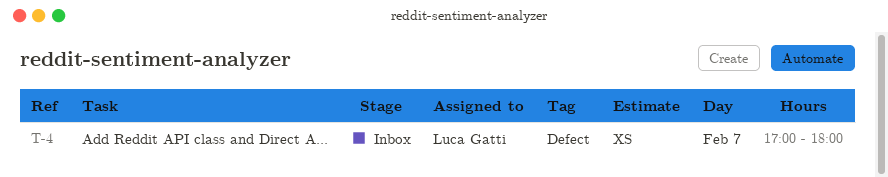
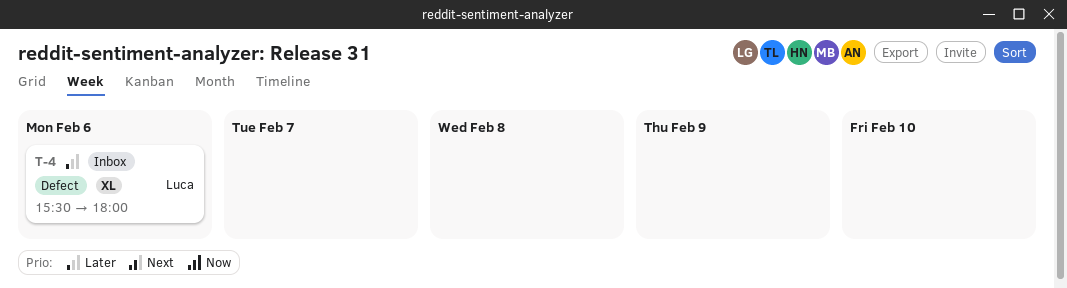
T-4, estimate: XS -> XL
T-4, day: Feb 7 -> Feb 6
T-4, begins: 17:00 -> 15:30

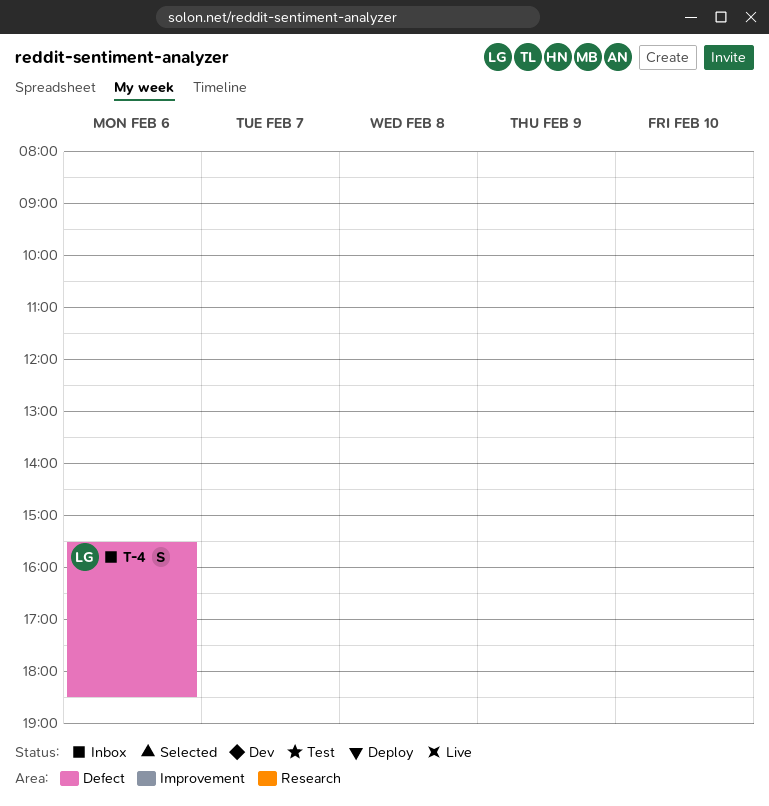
T-4, estimate: XL -> S
T-4, ends: 18:00 -> 18:30

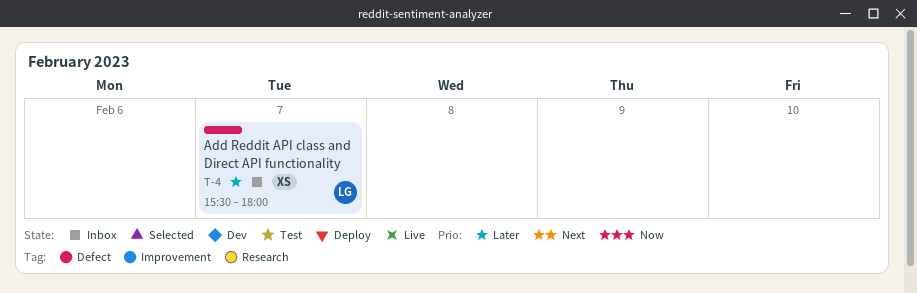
T-4, estimate: S -> XS
T-4, day: Feb 6 -> Feb 7
T-4, ends: 18:30 -> 18:00

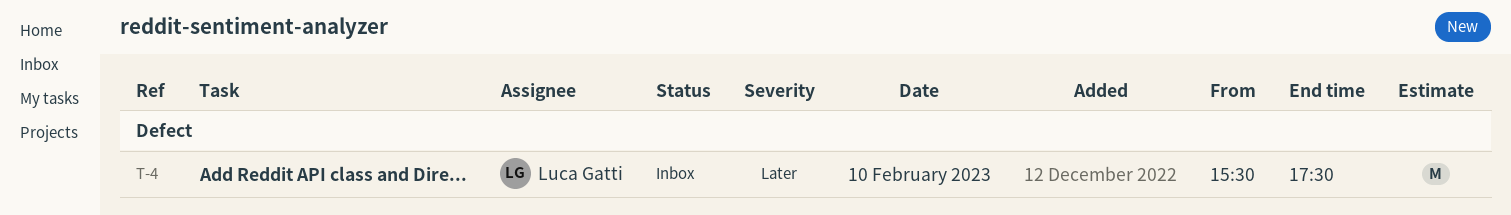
T-4, estimate: XS -> M
T-4, day: Feb 7 -> Feb 10
T-4, ends: 18:00 -> 17:30

